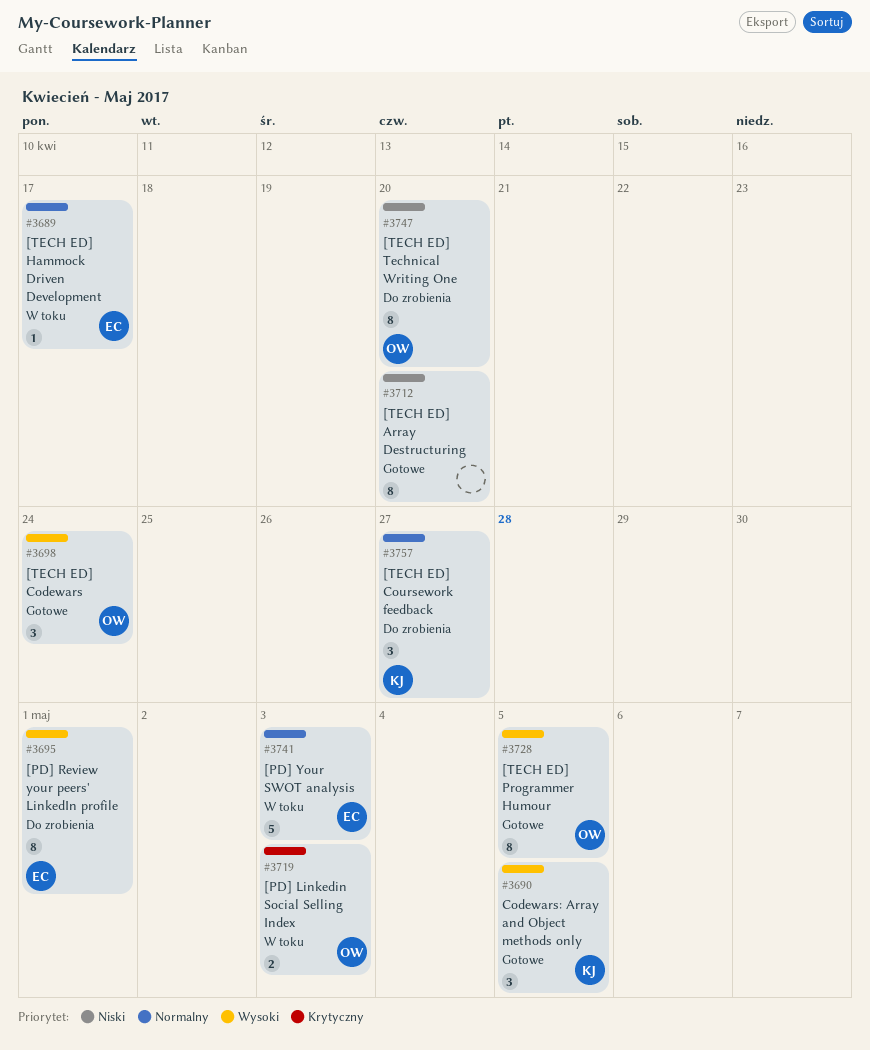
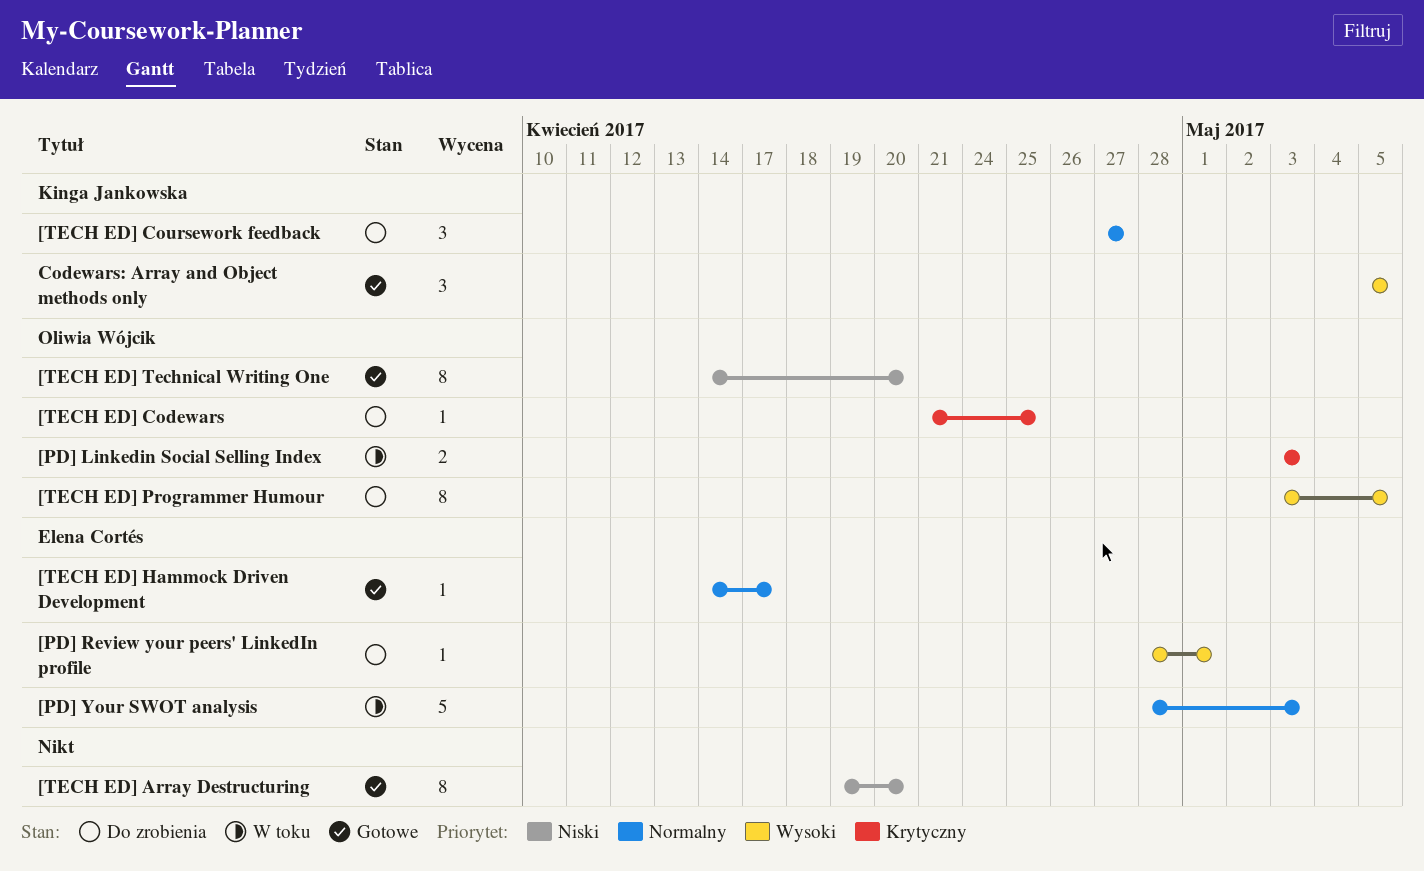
[PD] Review your peers' LinkedIn profile, estimate: 8 -> 1
[TECH ED] Codewars, status: Gotowe -> Do zrobienia
[TECH ED] Codewars, priority: Wysoki -> Krytyczny
[TECH ED] Codewars, estimate: 3 -> 1
[TECH ED] Codewars, due: Apr 24 -> Apr 25
[TECH ED] Hammock Driven Development, status: W toku -> Gotowe
[TECH ED] Programmer Humour, status: Gotowe -> Do zrobienia
[TECH ED] Technical Writing One, status: Do zrobienia -> Gotowe

